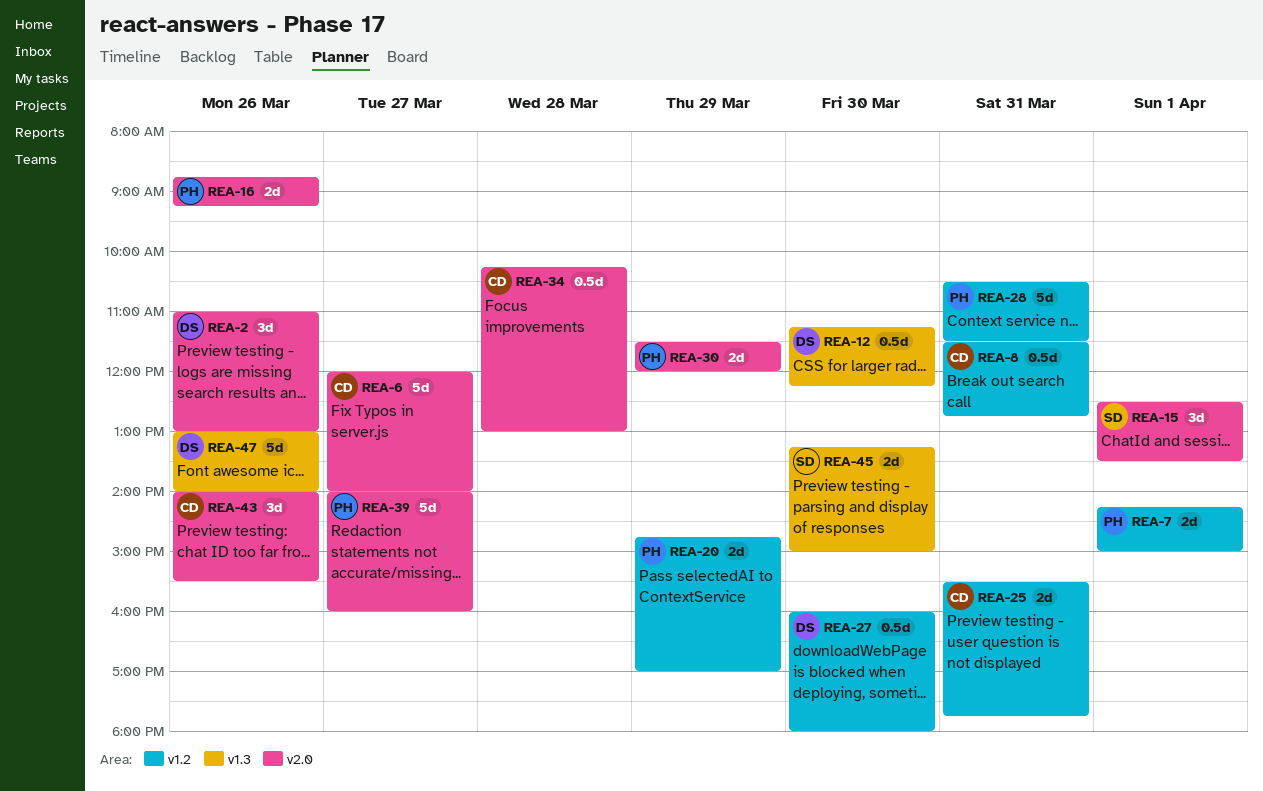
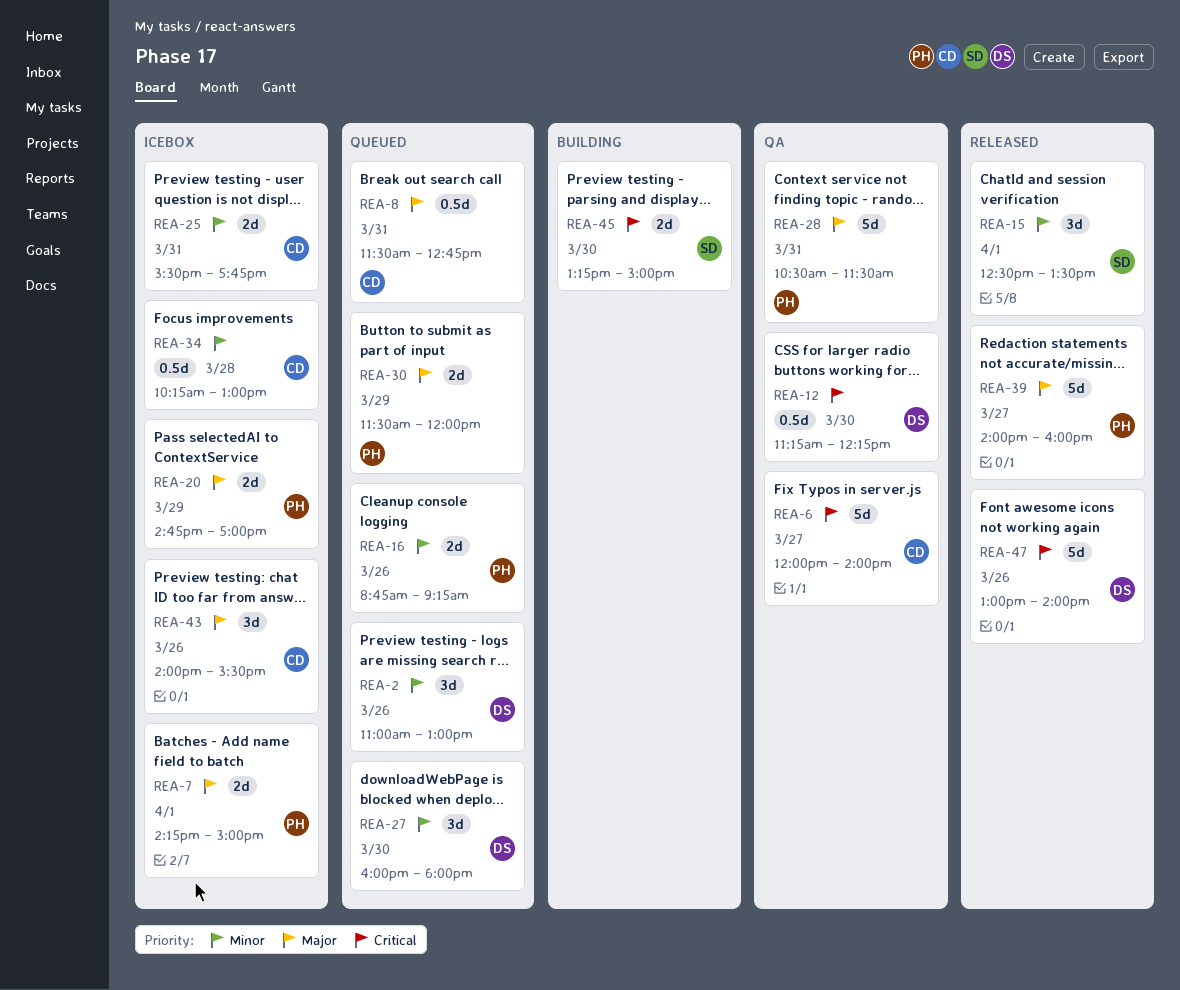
REA-27, estimate: 0.5d -> 3d

